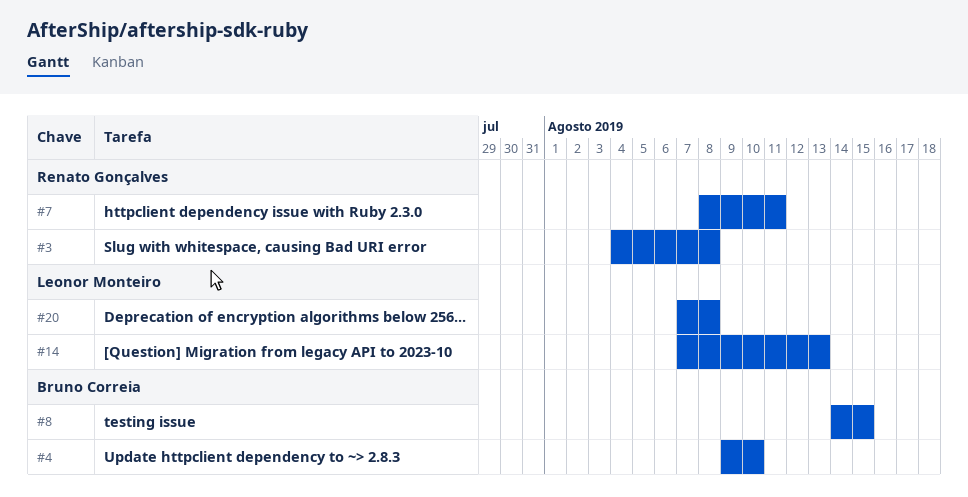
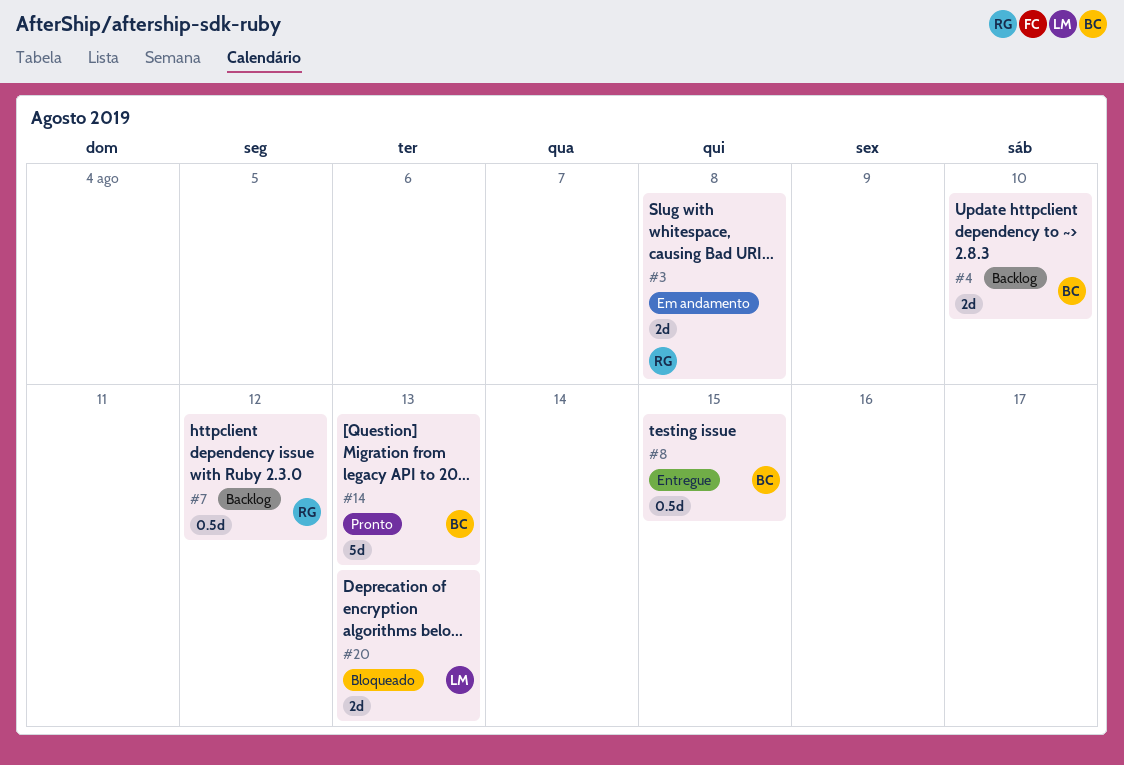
#7, due: Aug 11 -> Aug 12
#14, owner: Leonor Monteiro -> Bruno Correia
#20, due: Aug 8 -> Aug 13

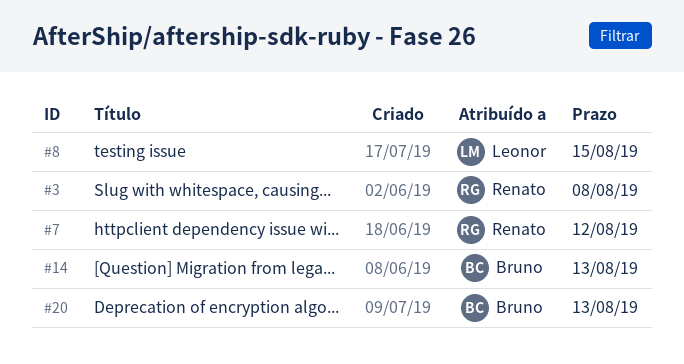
#4: present -> none
#8, owner: Bruno -> Leonor
#20, owner: Leonor -> Bruno

